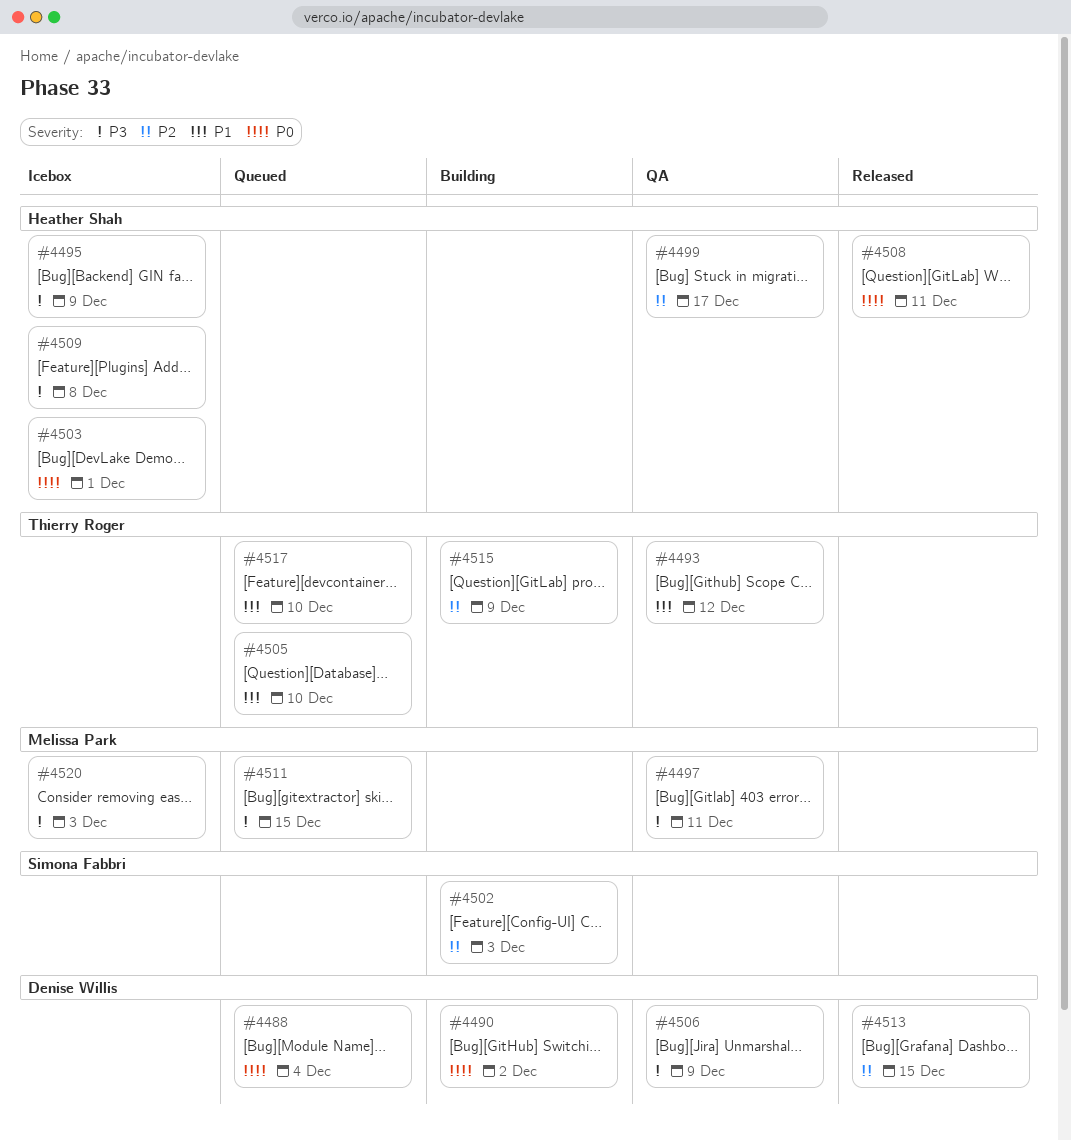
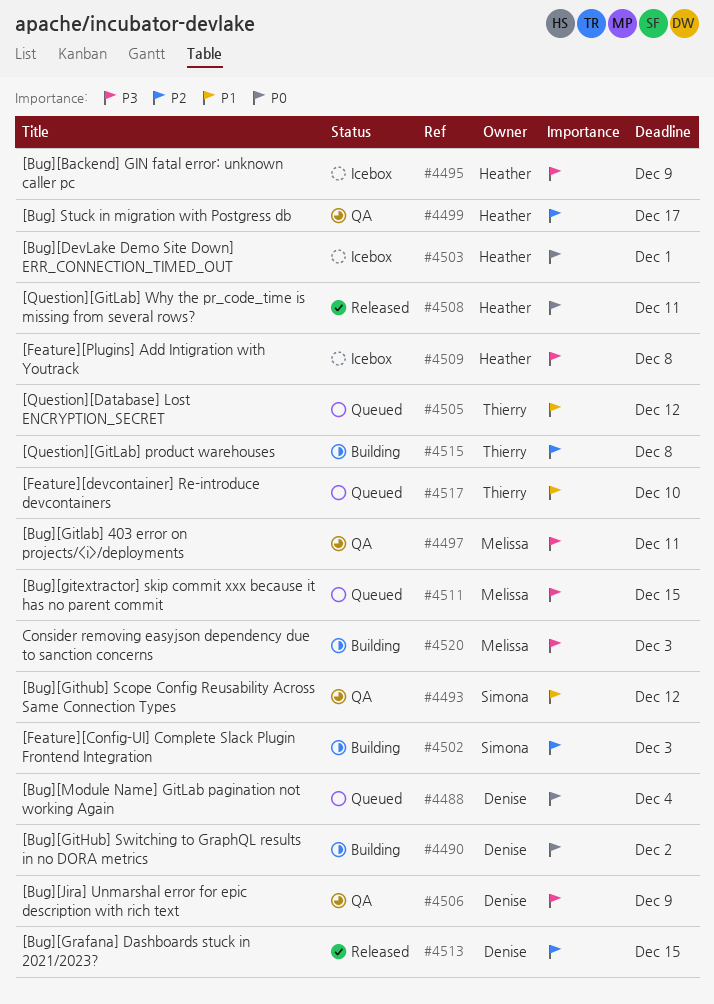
#4493, owner: Thierry Roger -> Simona Fabbri
#4505, due: Dec 10 -> Dec 12
#4515, due: Dec 9 -> Dec 8
#4520, status: Icebox -> Building

